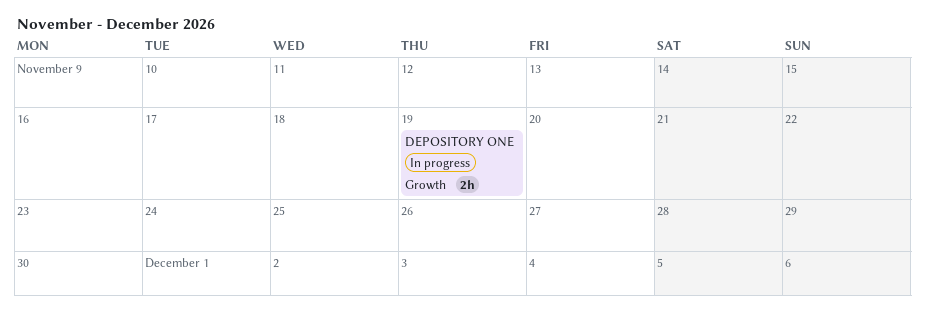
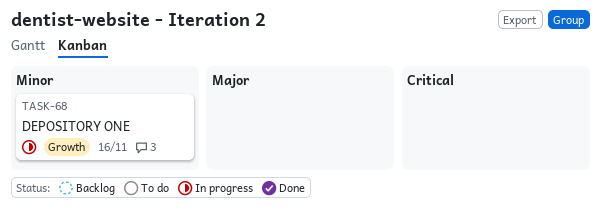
DEPOSITORY ONE, due: Nov 19 -> Nov 16

